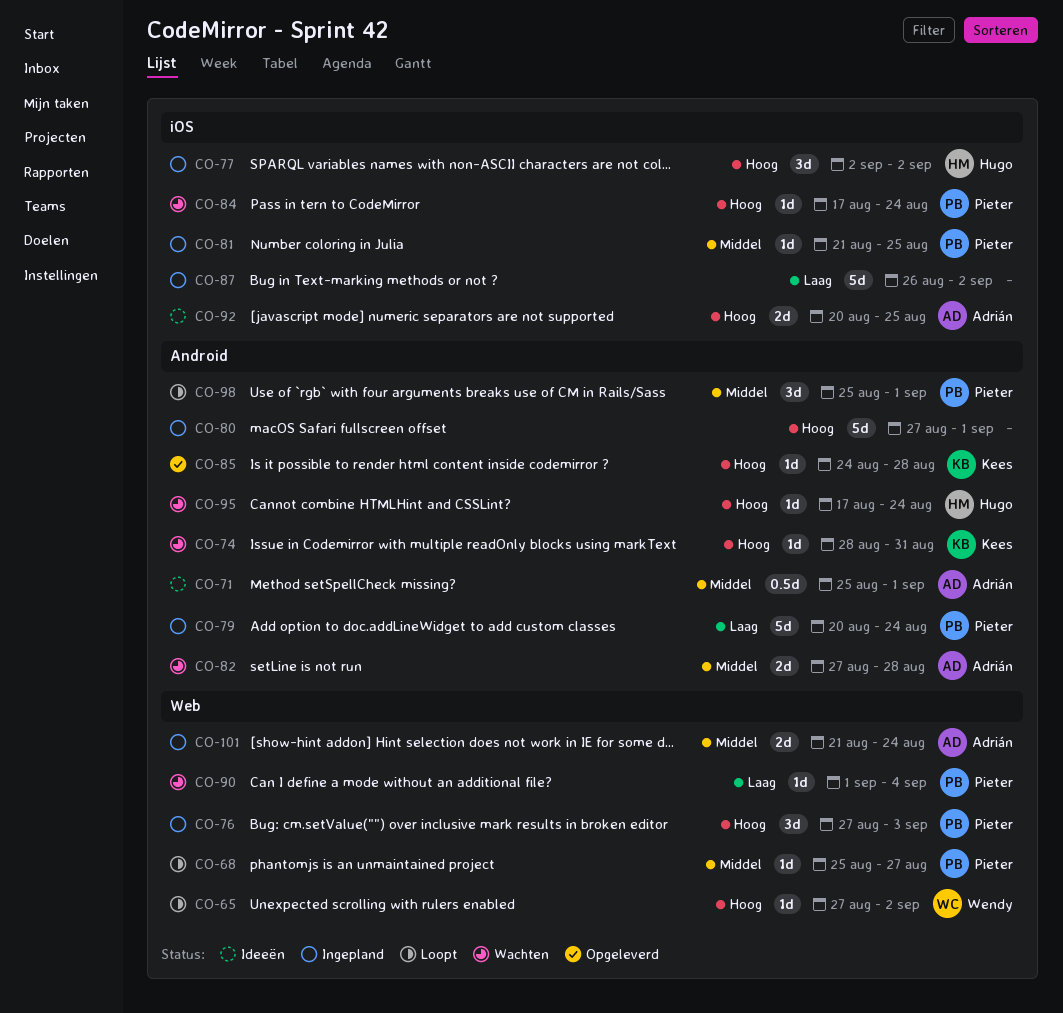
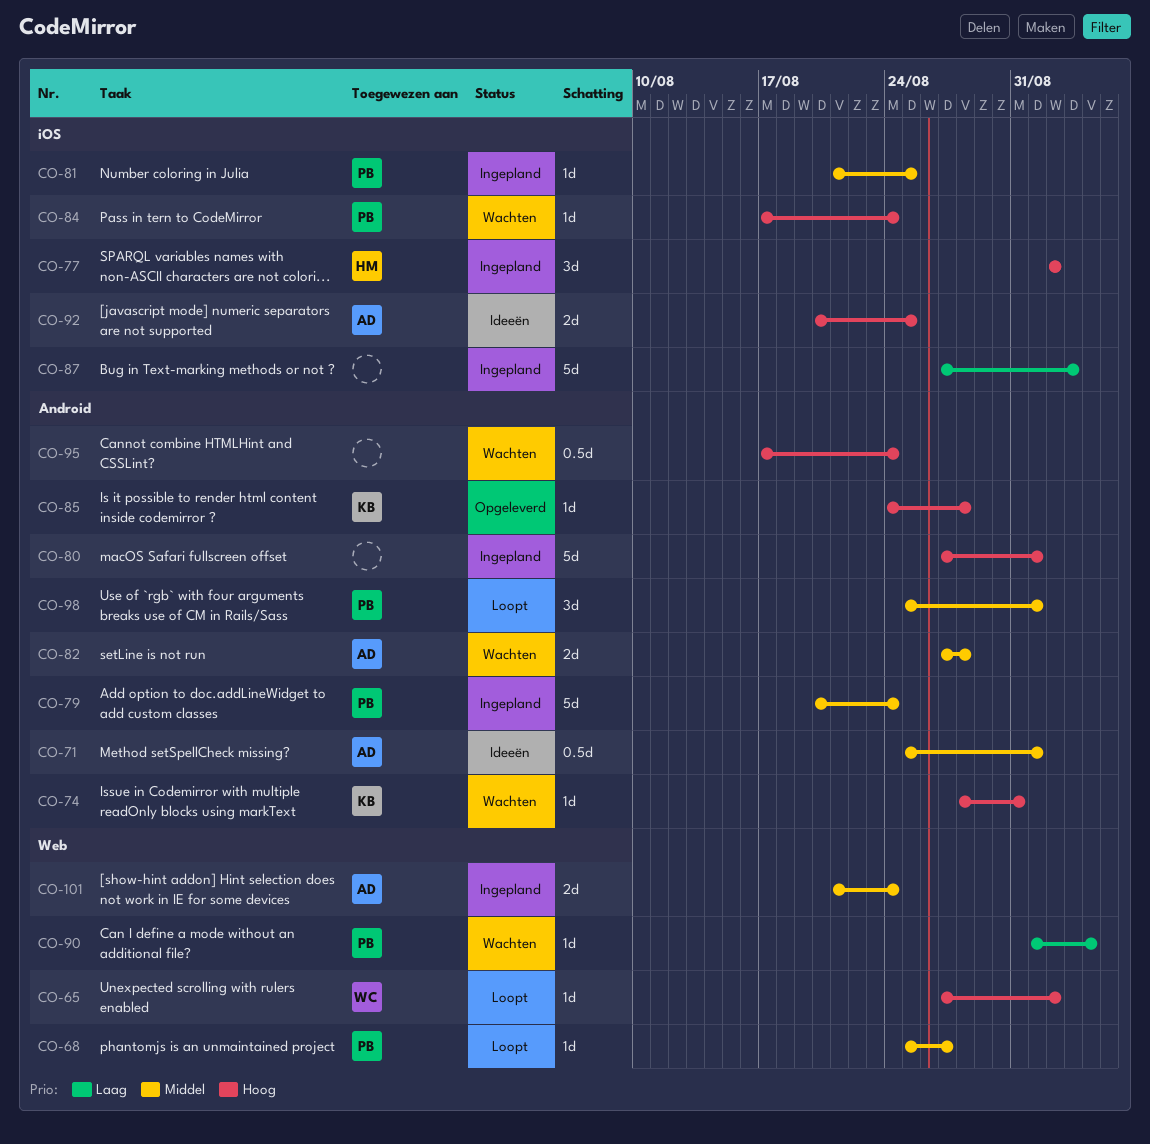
CO-76: present -> none
CO-79, priority: Laag -> Middel
CO-87, start: Aug 26 -> Aug 27
CO-87, due: Sep 2 -> Sep 3
CO-95, owner: Hugo -> none
CO-95, estimate: 1d -> 0.5d

